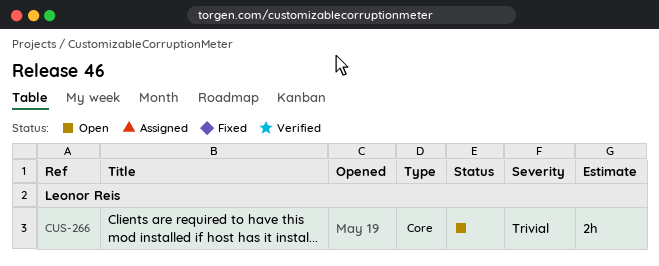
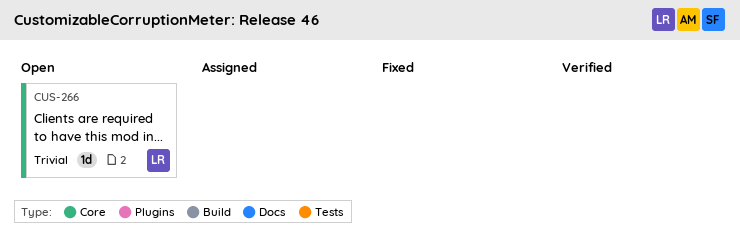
CUS-266, estimate: 2h -> 1d

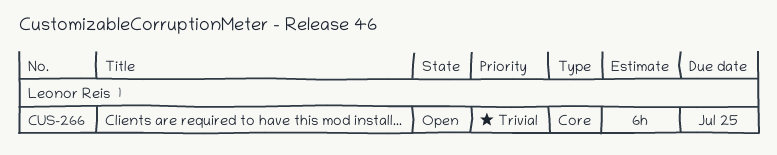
CUS-266, estimate: 1d -> 6h

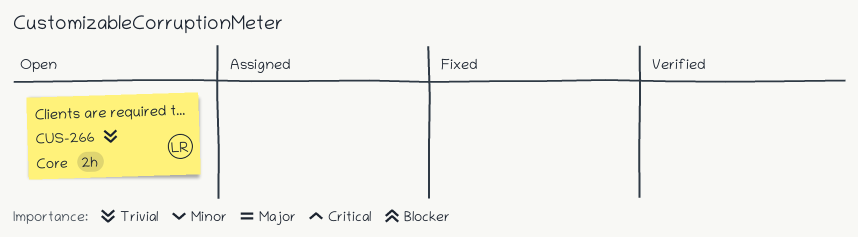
CUS-266, estimate: 6h -> 2h

